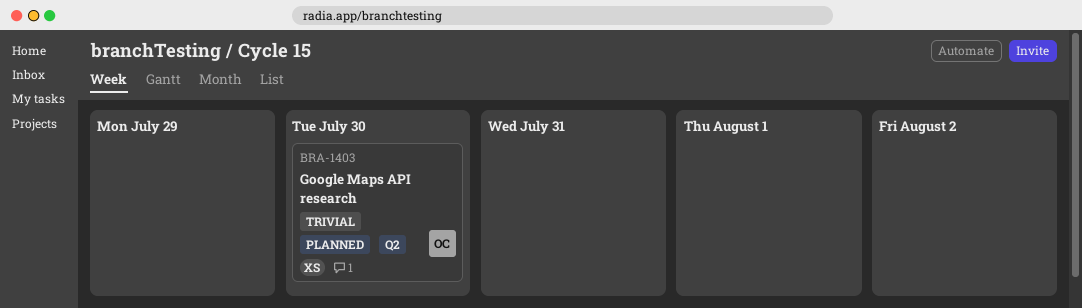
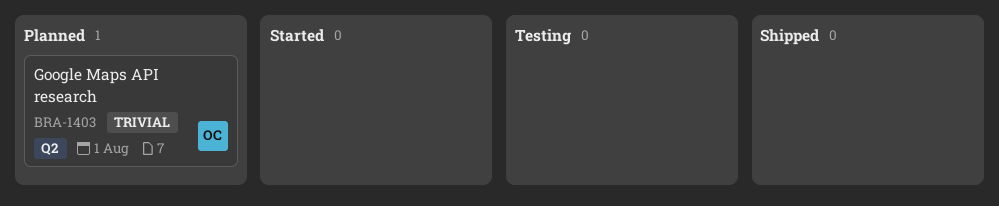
BRA-1403, due: Jul 30 -> Aug 1

